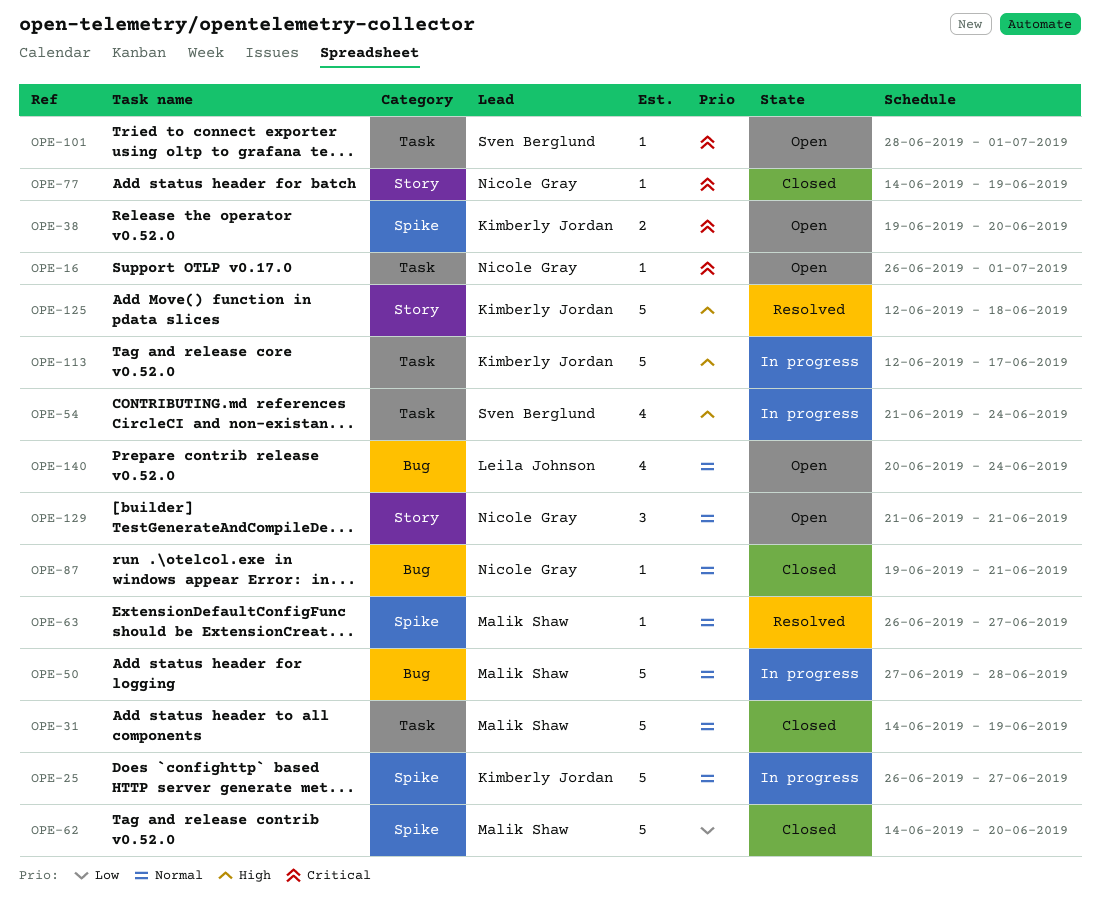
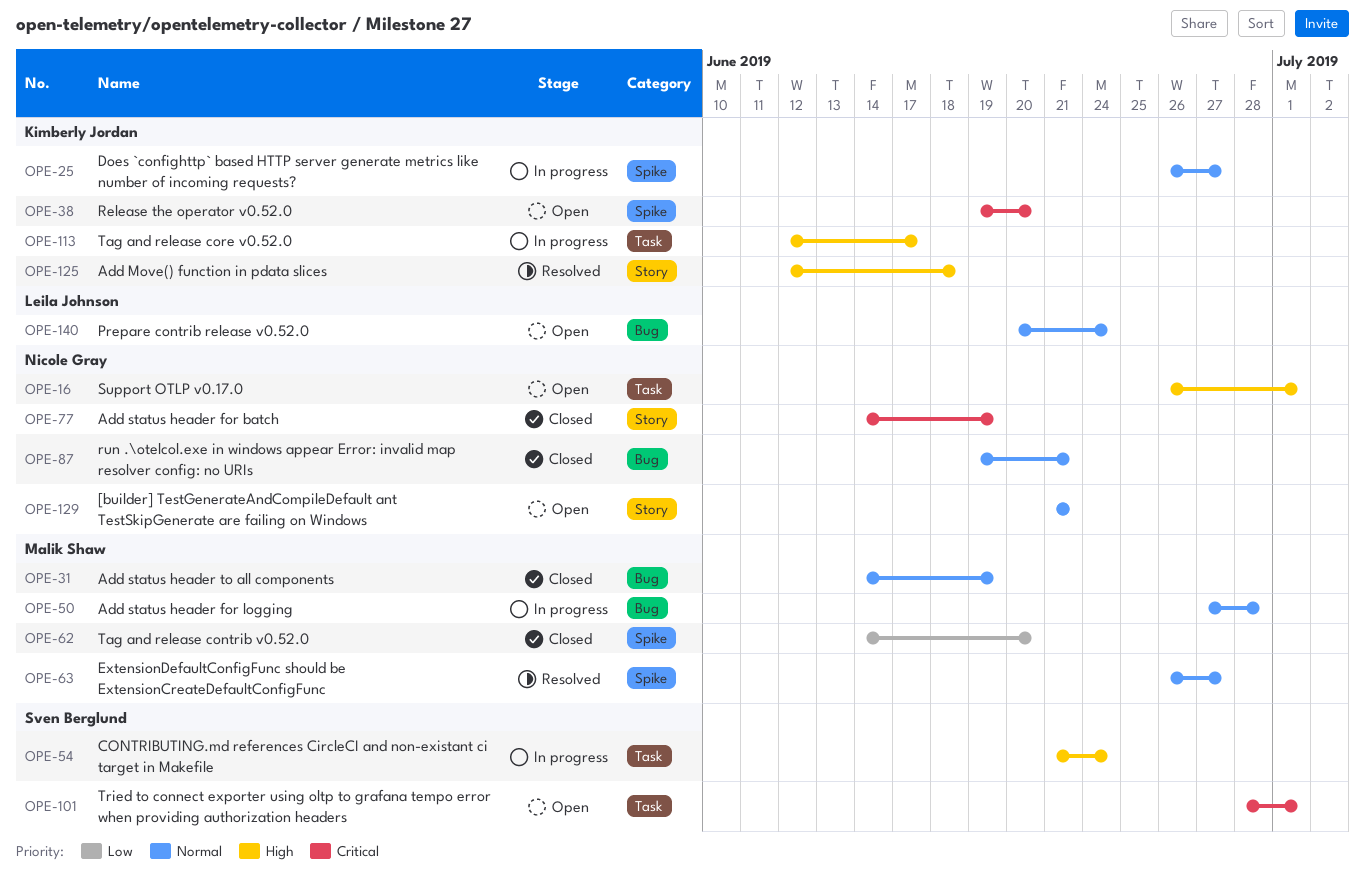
OPE-16, priority: Critical -> High
OPE-31, label: Task -> Bug

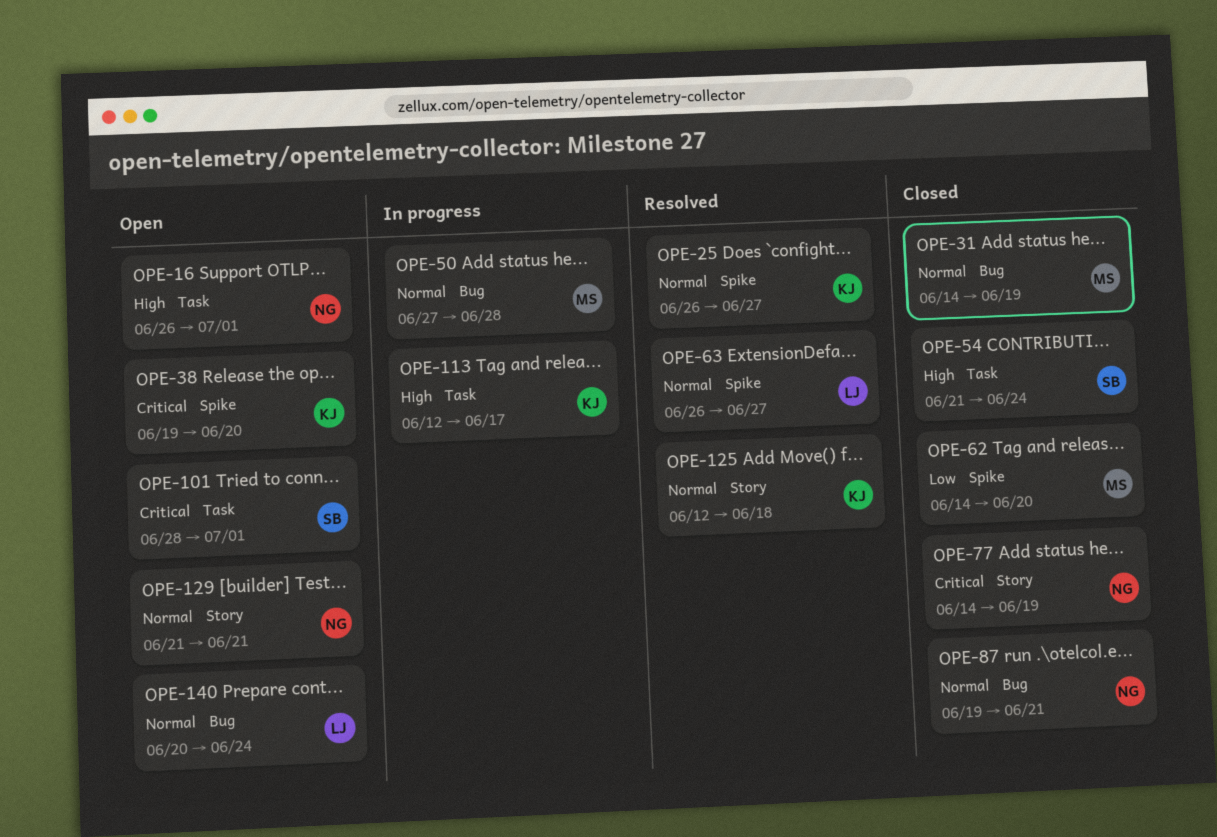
OPE-25, status: In progress -> Resolved
OPE-54, status: In progress -> Closed
OPE-63, owner: Malik Shaw -> Leila Johnson
OPE-125, priority: High -> Normal

